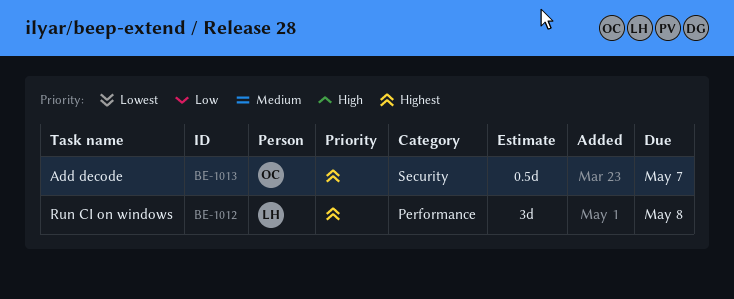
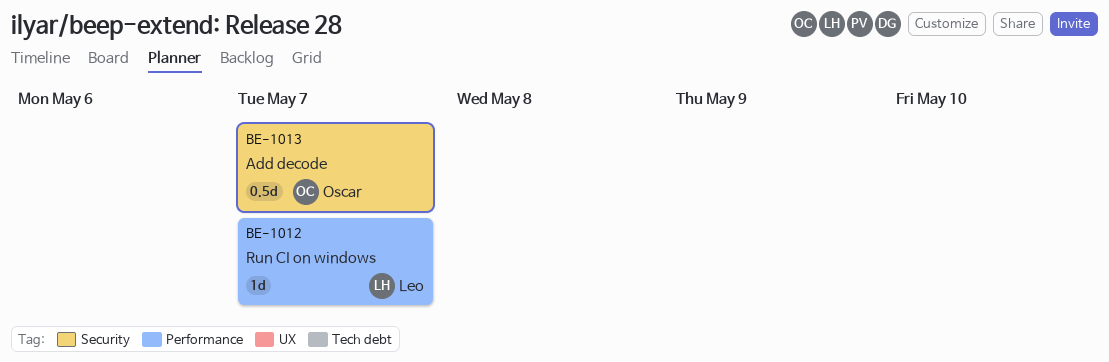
BE-1012, estimate: 3d -> 1d
BE-1012, due: May 8 -> May 7

